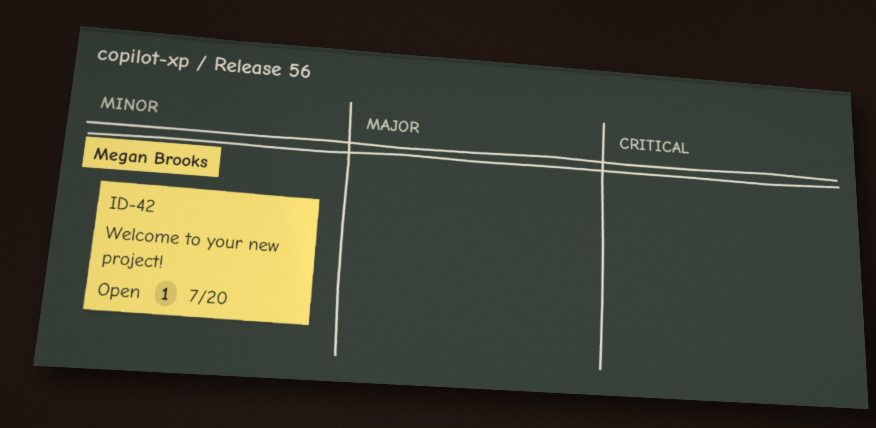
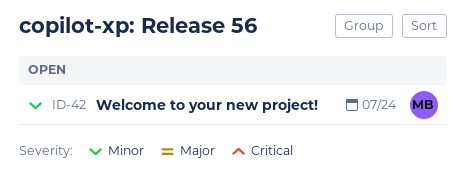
ID-42, due: Jul 20 -> Jul 24

